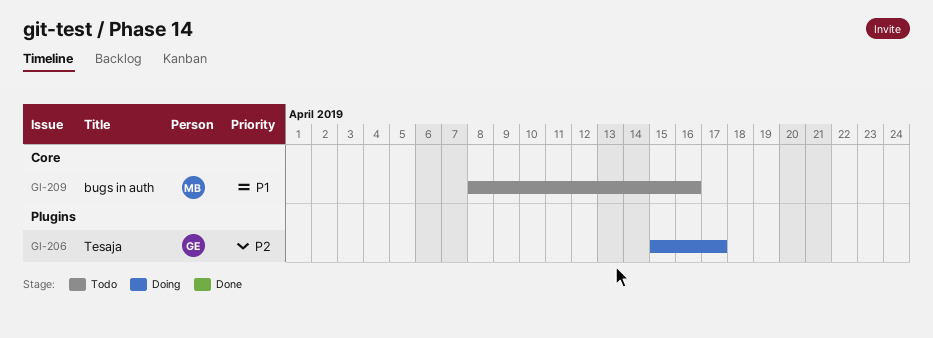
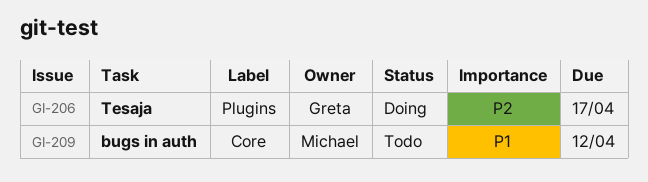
GI-209, due: Apr 16 -> Apr 12

